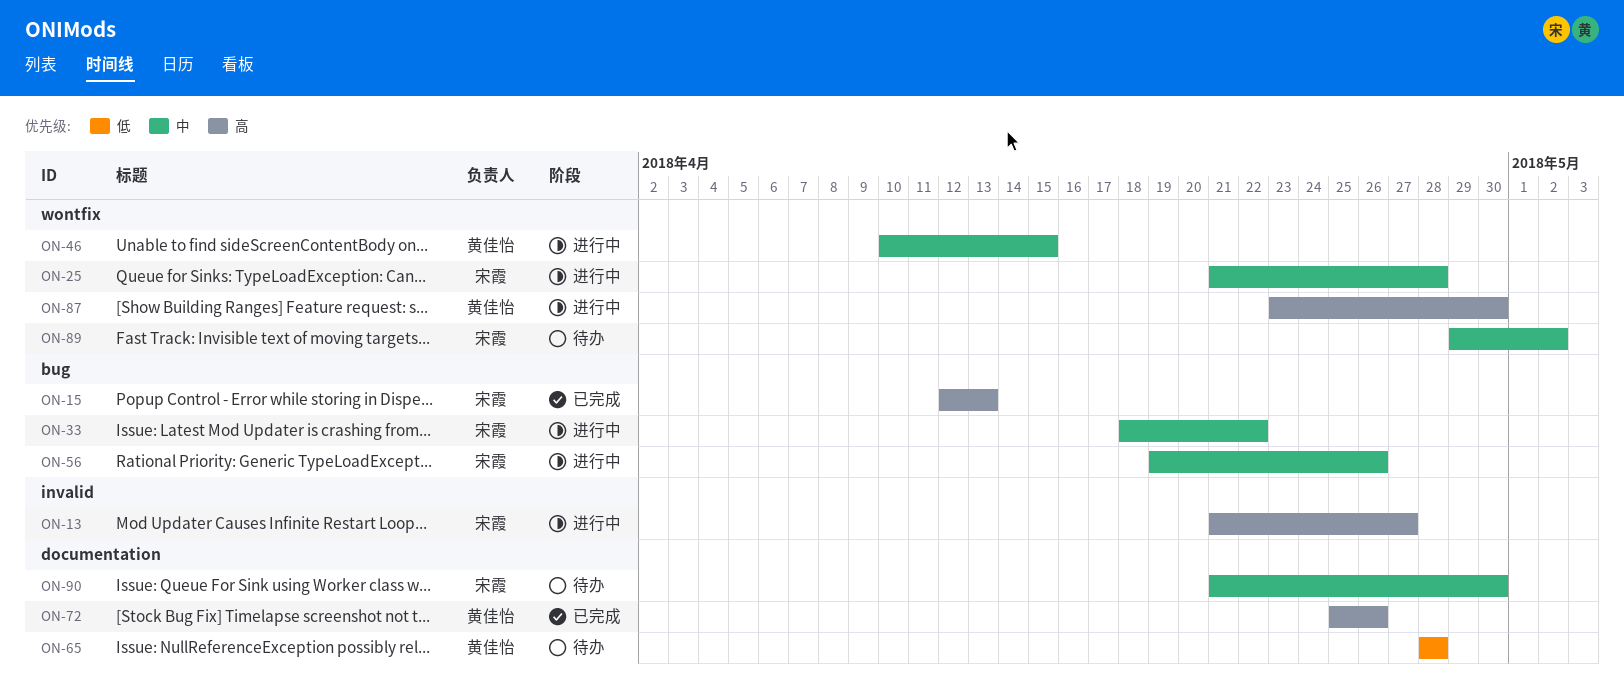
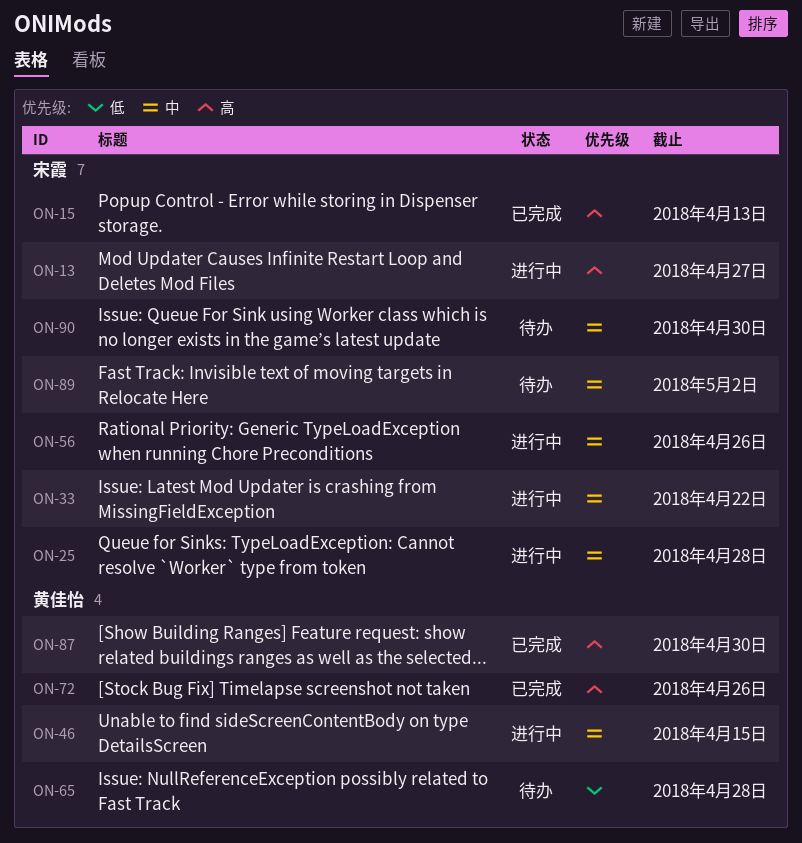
ON-87, status: 进行中 -> 已完成

